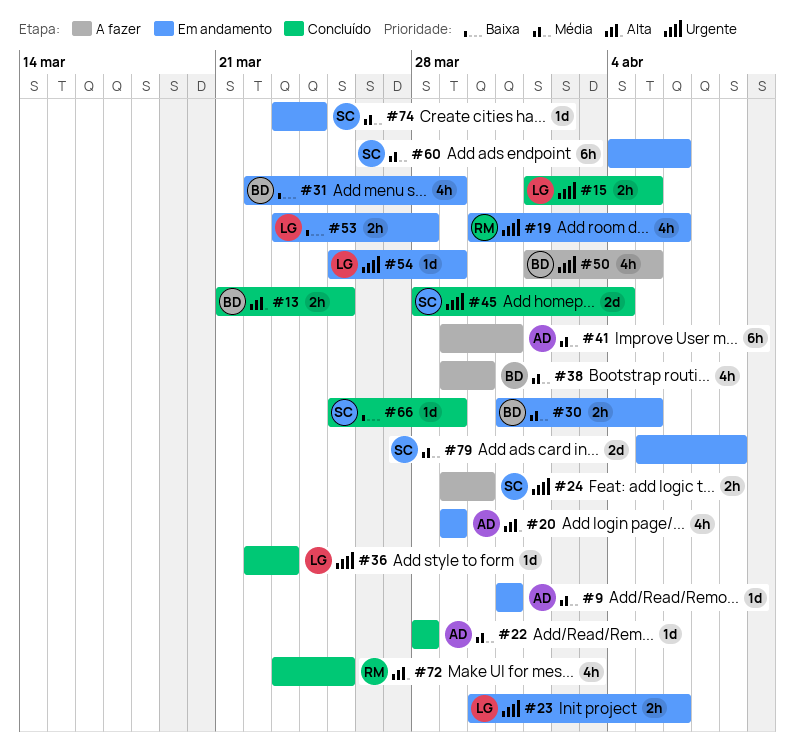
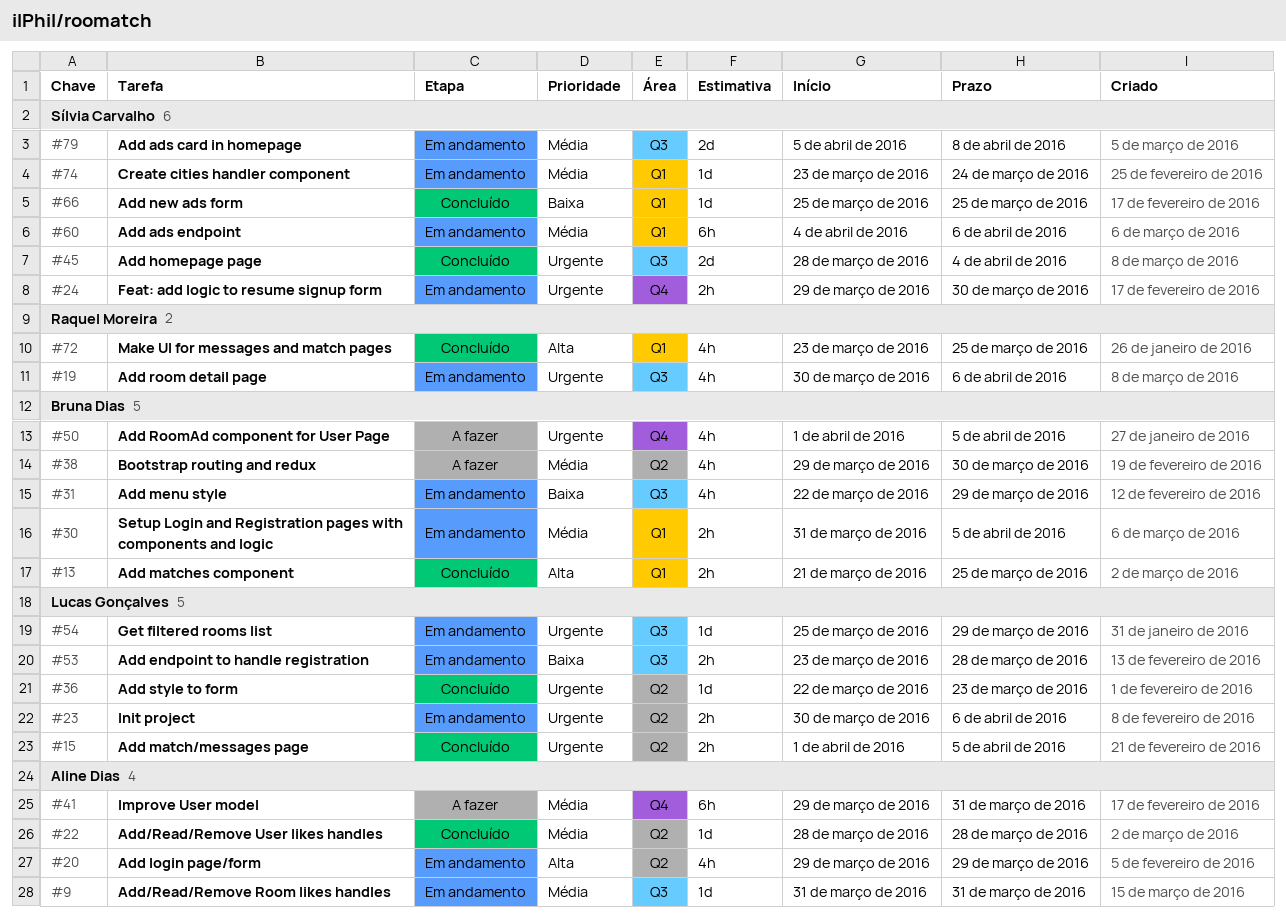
#24, status: A fazer -> Em andamento
#66, due: Mar 29 -> Mar 25

